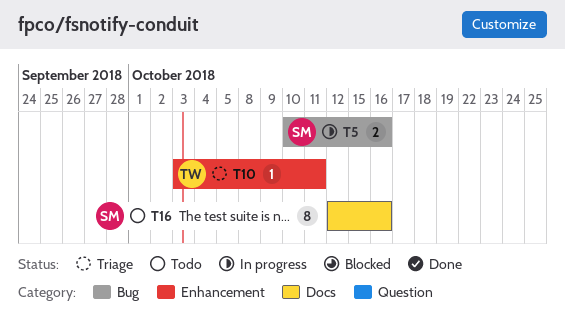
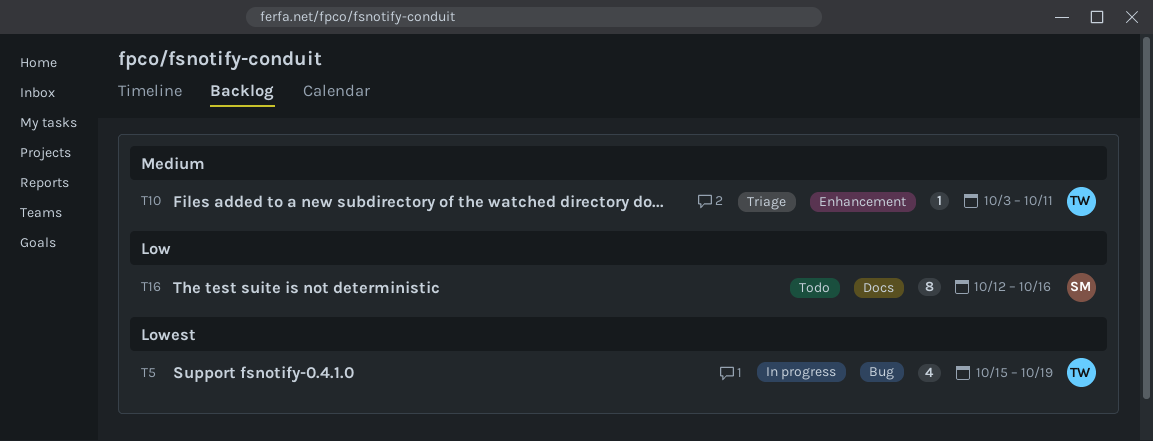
T5, owner: SM -> TW
T5, estimate: 2 -> 4
T5, start: Oct 10 -> Oct 15
T5, due: Oct 16 -> Oct 19

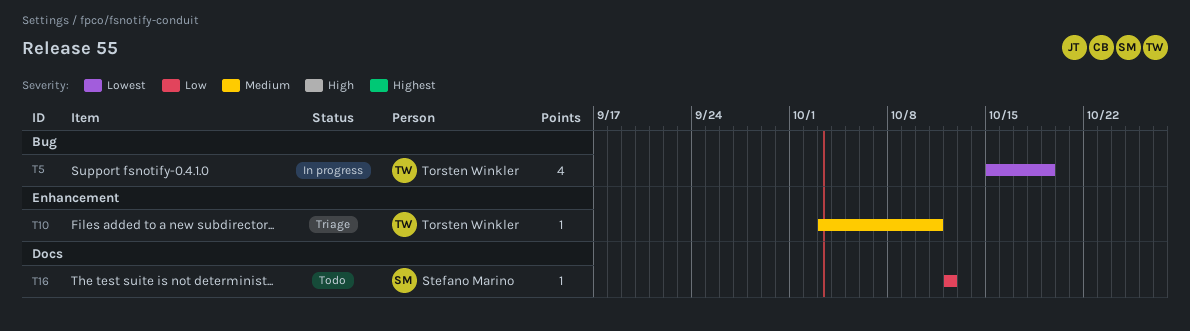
T16, estimate: 8 -> 1
T16, due: Oct 16 -> Oct 12

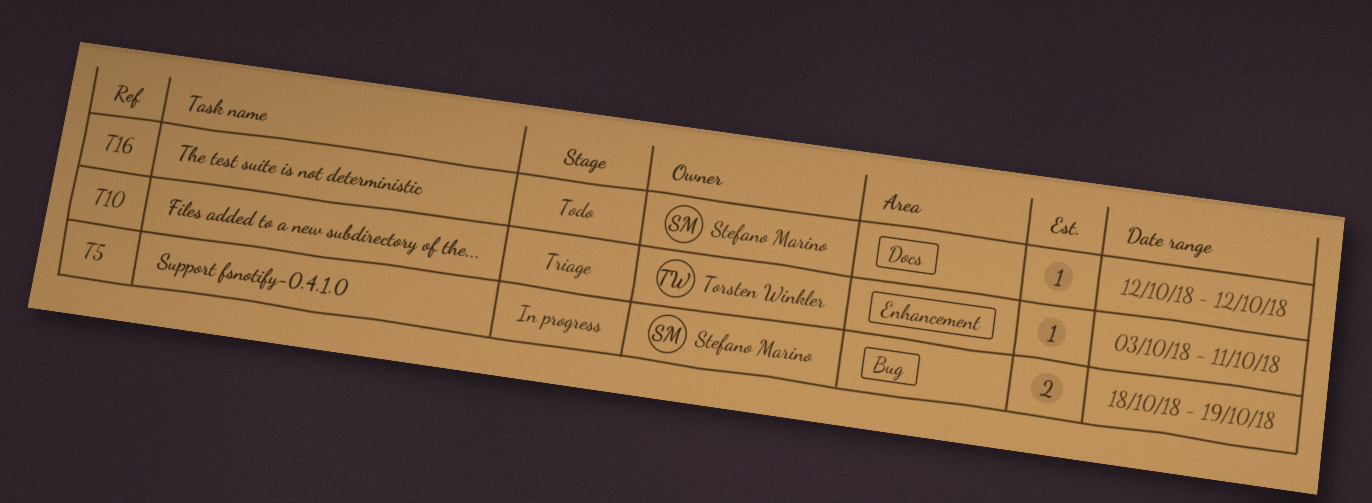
T5, owner: Torsten Winkler -> Stefano Marino
T5, estimate: 4 -> 2
T5, start: Oct 15 -> Oct 18

